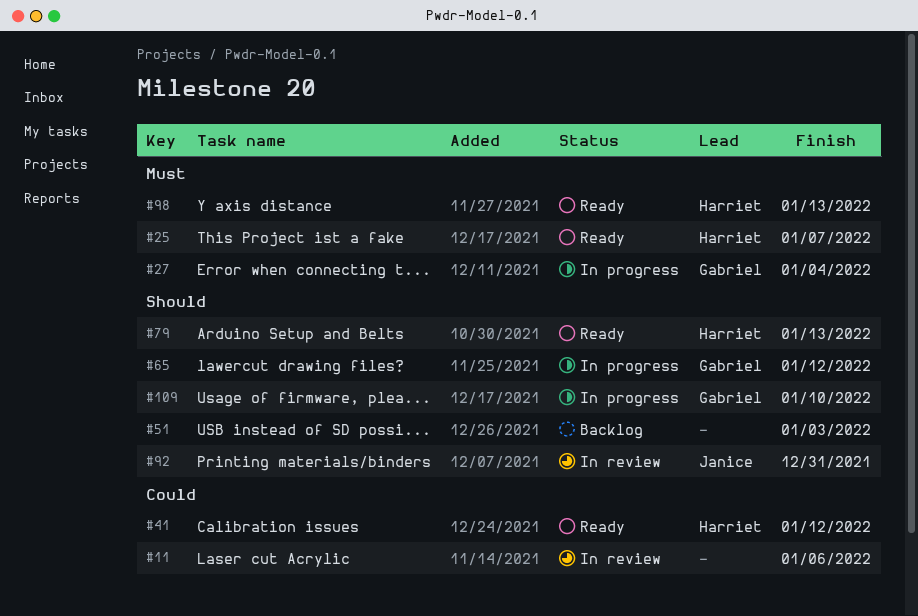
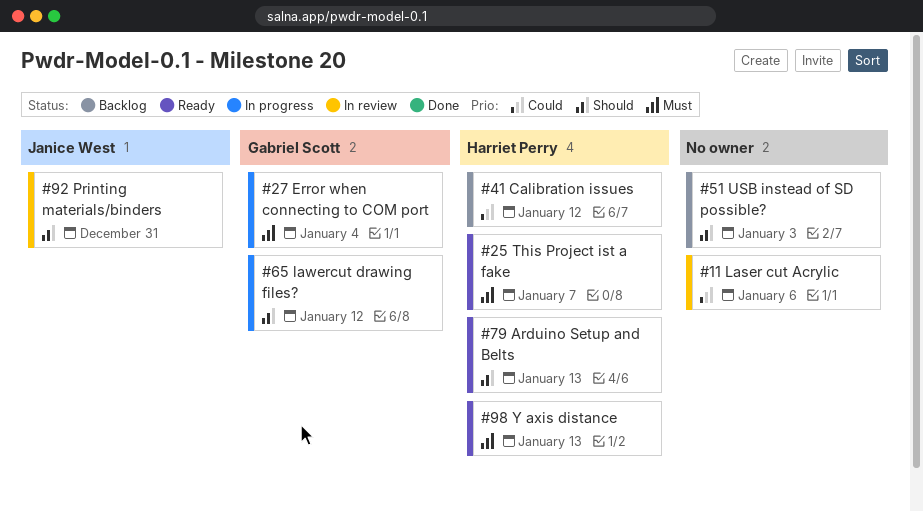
#41, status: Ready -> Backlog
#109: present -> none

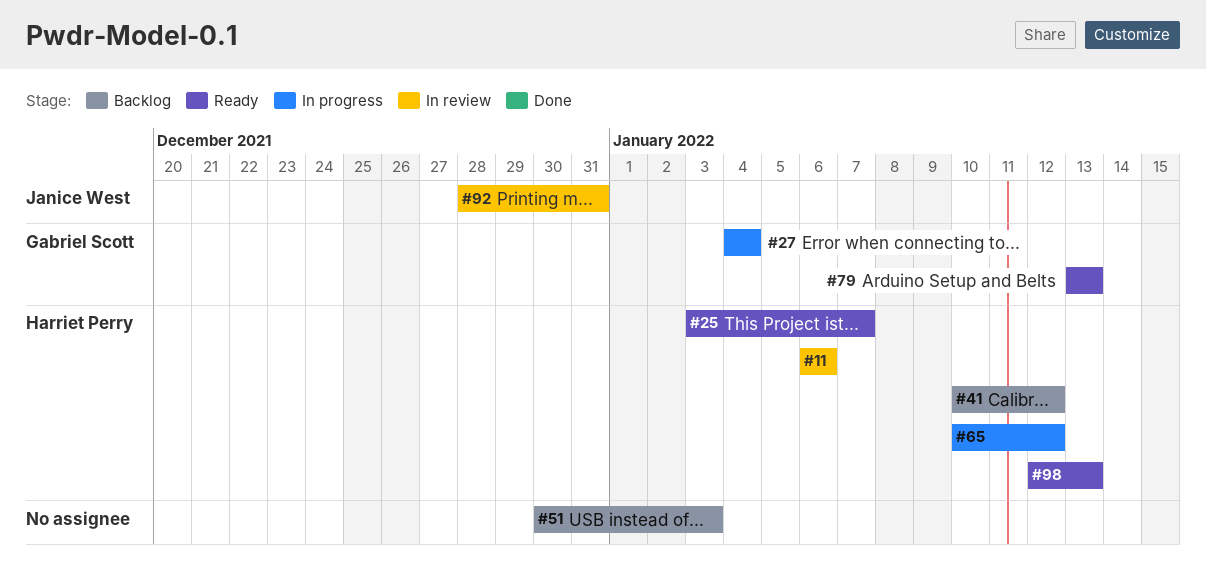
#11, owner: none -> Harriet Perry
#65, owner: Gabriel Scott -> Harriet Perry
#79, owner: Harriet Perry -> Gabriel Scott

